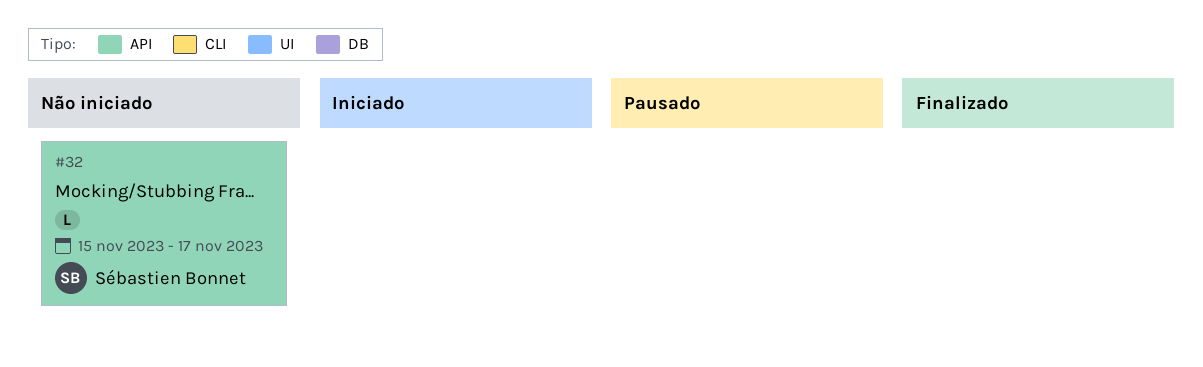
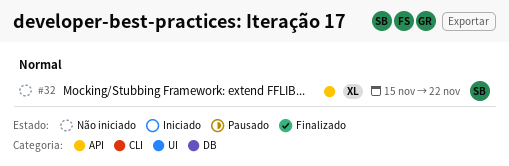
#32, estimate: L -> XL
#32, due: Nov 17 -> Nov 22

